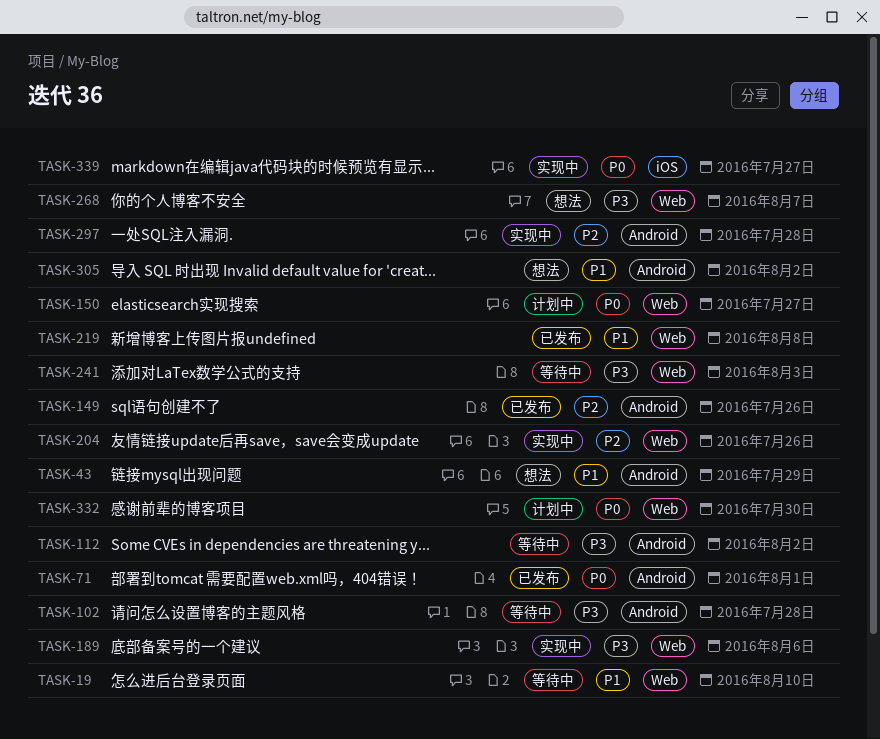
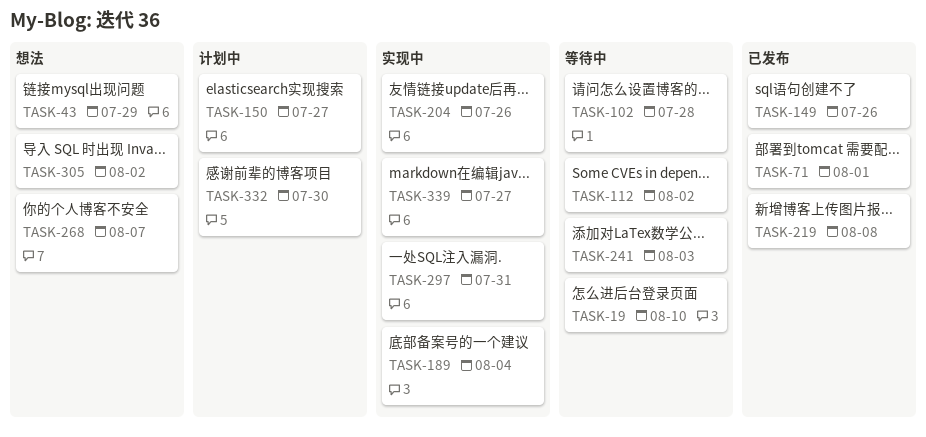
TASK-189, due: Aug 6 -> Aug 4
TASK-297, due: Jul 28 -> Jul 31

